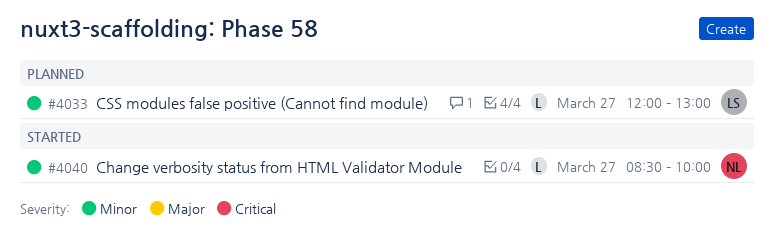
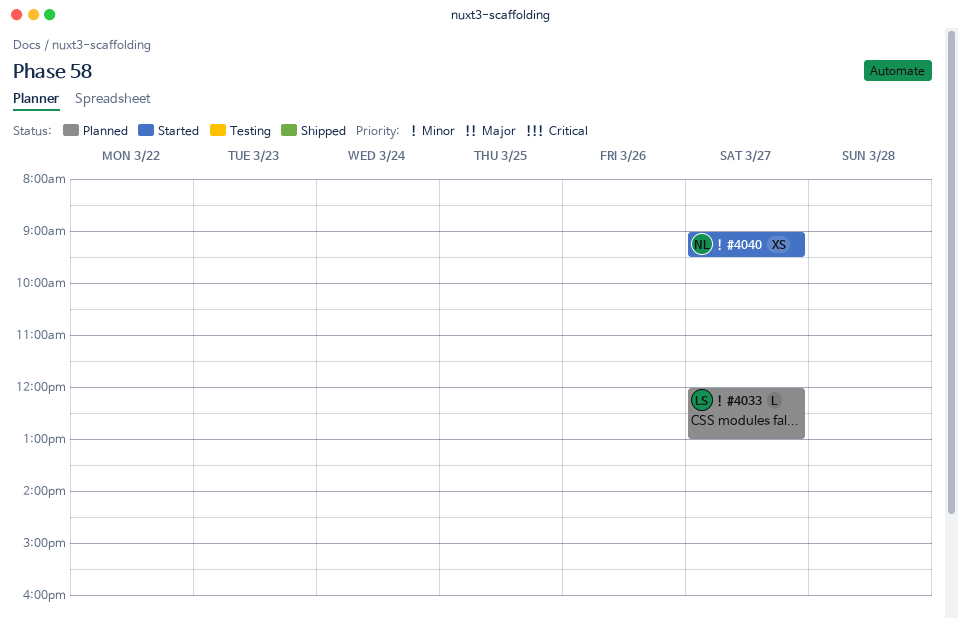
#4040, estimate: L -> XS
#4040, begins: 08:30 -> 09:00
#4040, ends: 10:00 -> 09:30

